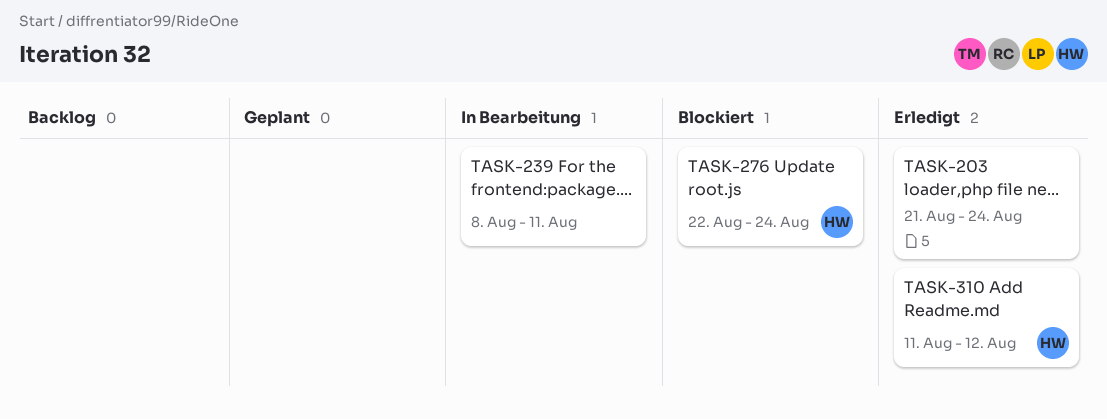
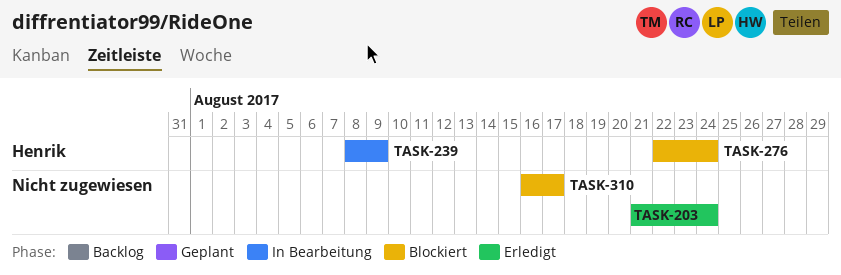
TASK-239, owner: none -> Henrik
TASK-239, due: Aug 11 -> Aug 9
TASK-310, status: Erledigt -> Blockiert
TASK-310, owner: Henrik -> none
TASK-310, start: Aug 11 -> Aug 16
TASK-310, due: Aug 12 -> Aug 17

